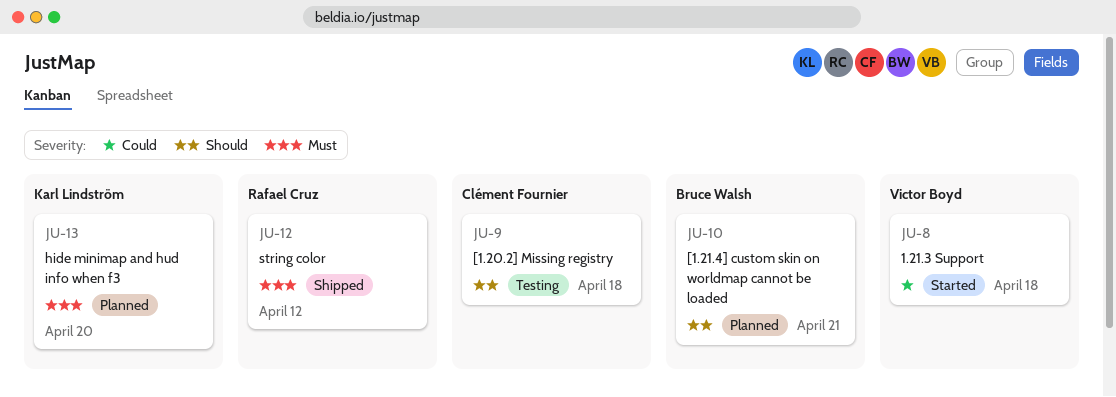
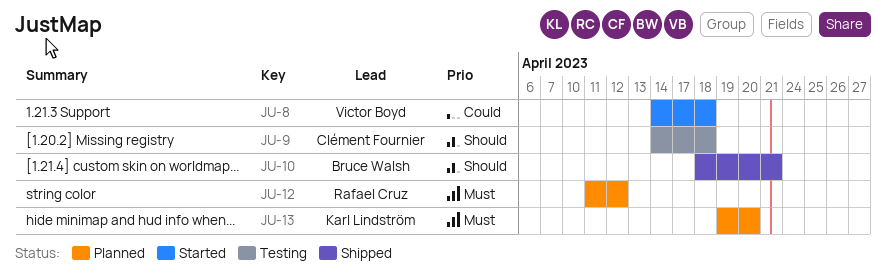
JU-10, status: Planned -> Shipped
JU-12, status: Shipped -> Planned

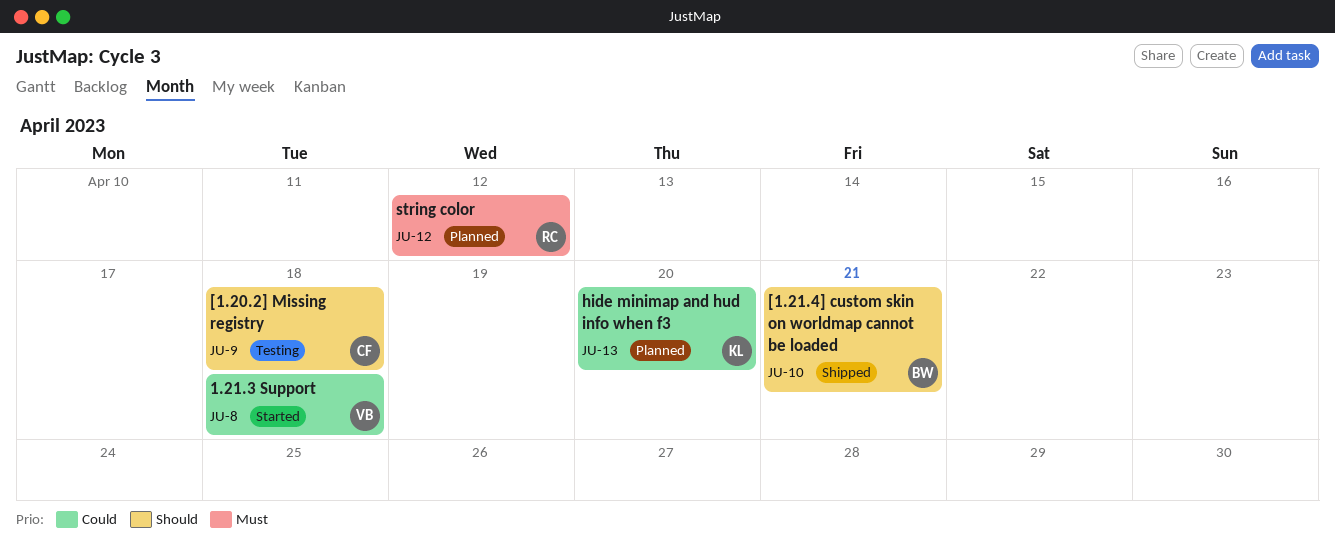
JU-13, priority: Must -> Could

